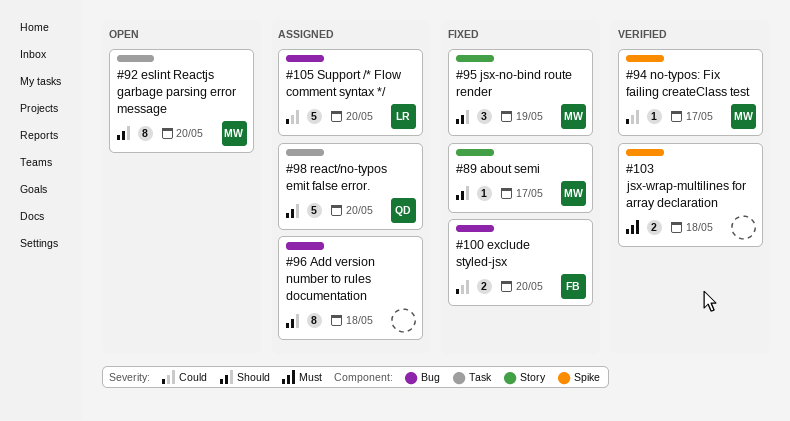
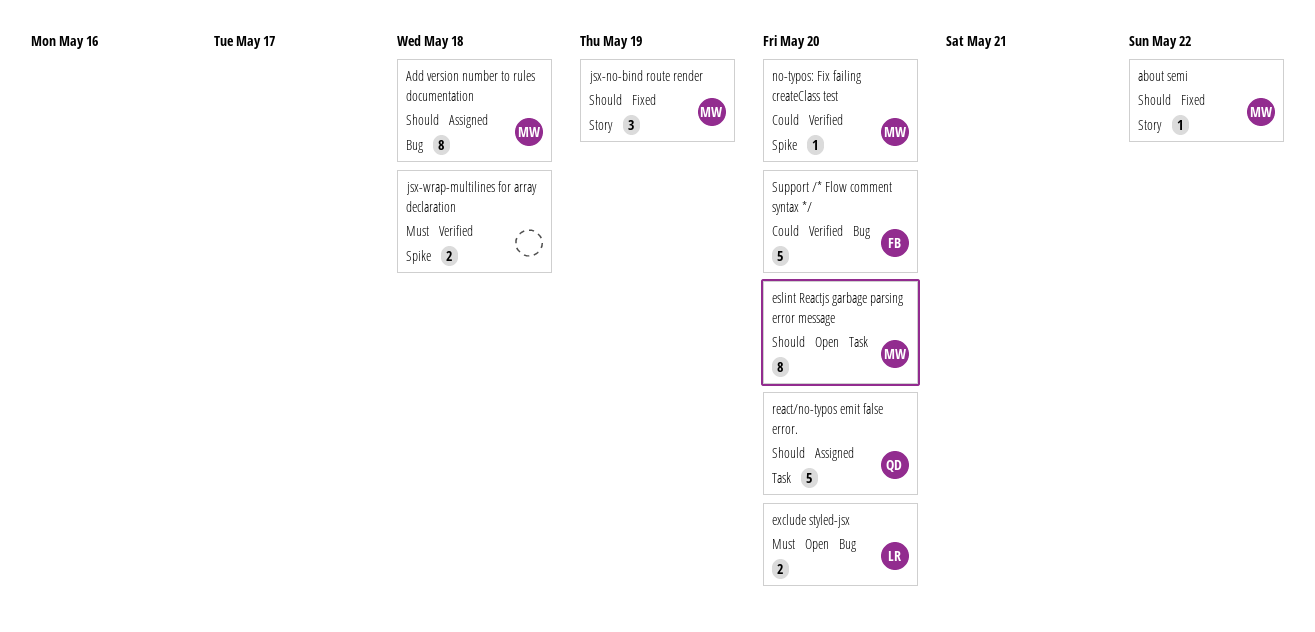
about semi, due: May 17 -> May 22
Add version number to rules documentation, owner: none -> MW
exclude styled-jsx, status: Fixed -> Open
exclude styled-jsx, owner: FB -> LR
exclude styled-jsx, priority: Could -> Must
no-typos: Fix failing createClass test, due: May 17 -> May 20
Support /* Flow comment syntax */, status: Assigned -> Verified
Support /* Flow comment syntax */, owner: LR -> FB

